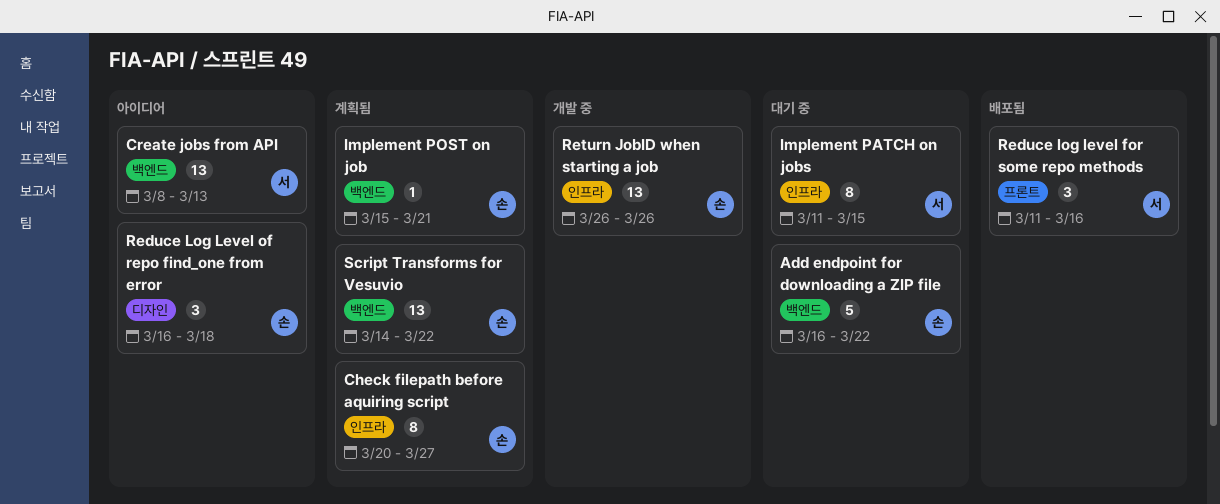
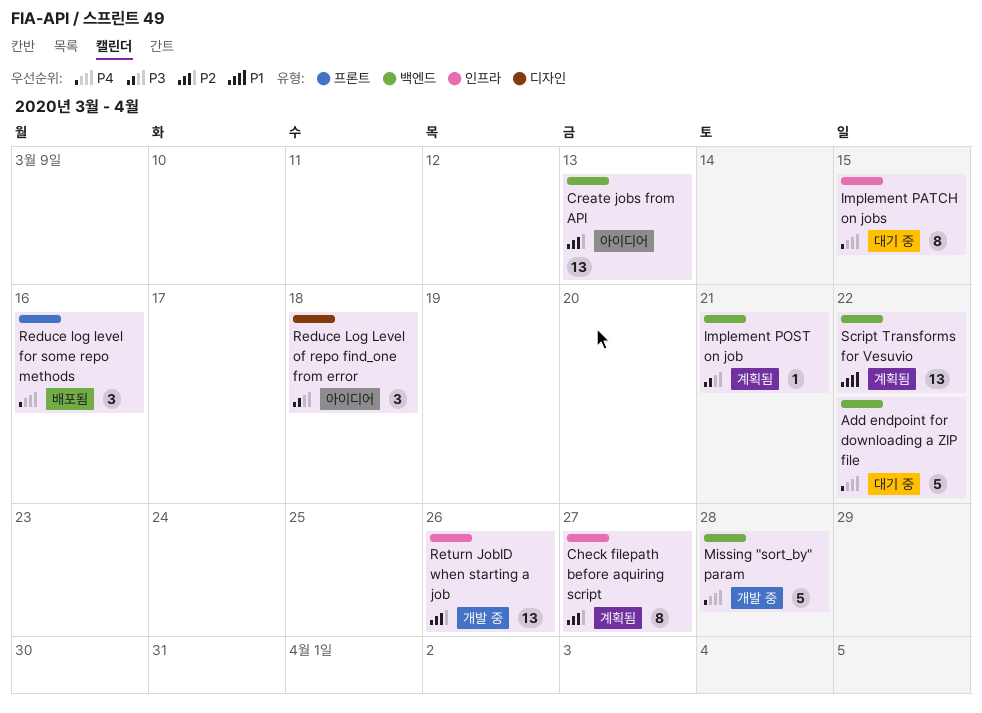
Missing "sort_by" param: none -> present

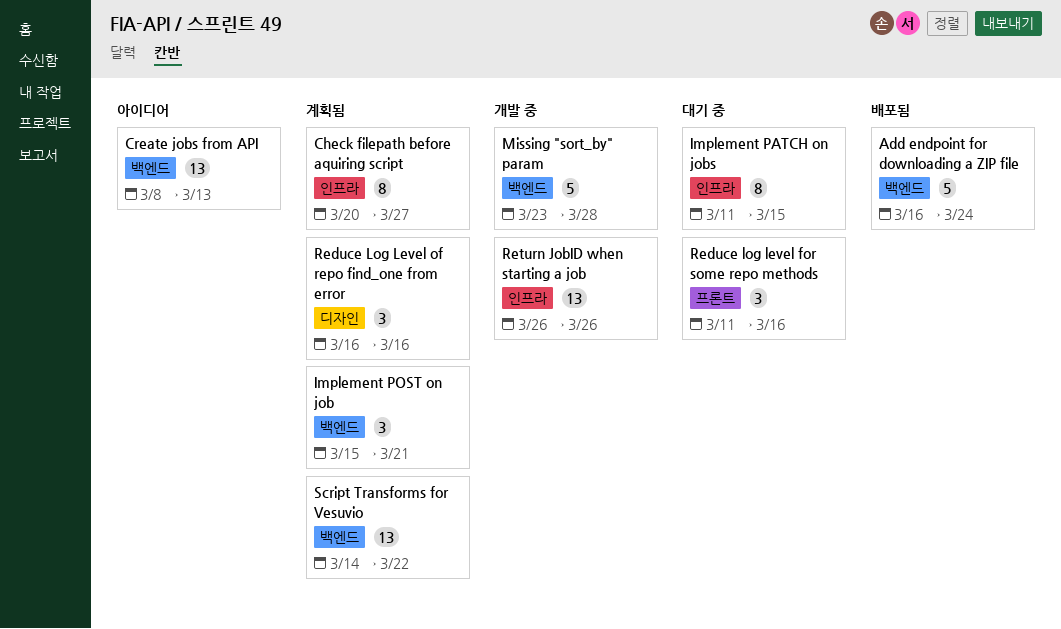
Add endpoint for downloading a ZIP file, status: 대기 중 -> 배포됨
Add endpoint for downloading a ZIP file, due: Mar 22 -> Mar 24
Implement POST on job, estimate: 1 -> 3
Reduce log level for some repo methods, status: 배포됨 -> 대기 중
Reduce Log Level of repo find_one from error, status: 아이디어 -> 계획됨
Reduce Log Level of repo find_one from error, due: Mar 18 -> Mar 16

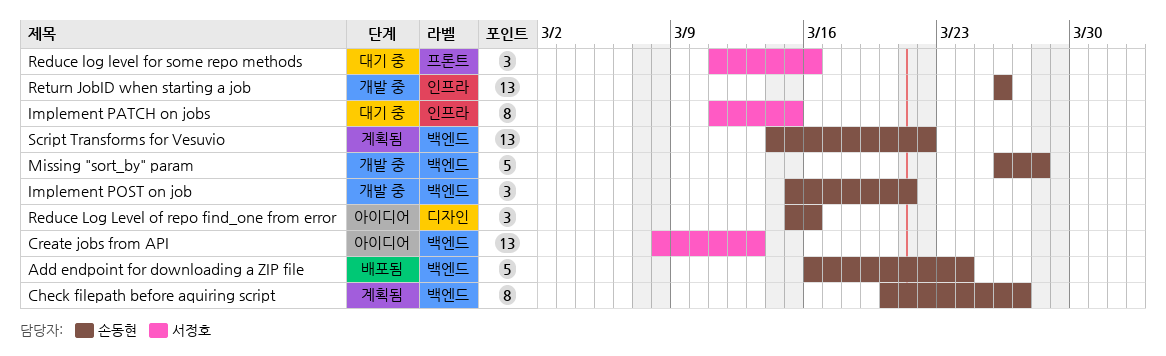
Check filepath before aquiring script, label: 인프라 -> 백엔드
Implement POST on job, status: 계획됨 -> 개발 중
Missing "sort_by" param, start: Mar 23 -> Mar 26
Reduce Log Level of repo find_one from error, status: 계획됨 -> 아이디어
Reduce Log Level of repo find_one from error, start: Mar 16 -> Mar 15

